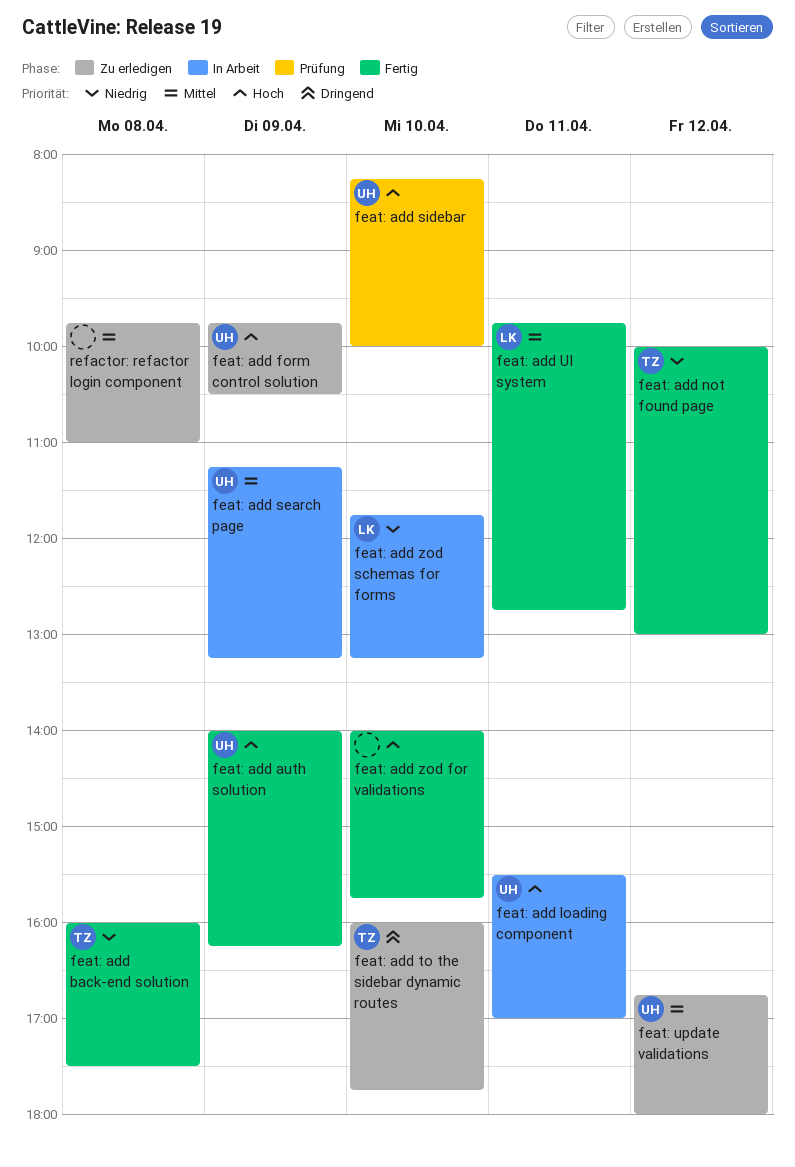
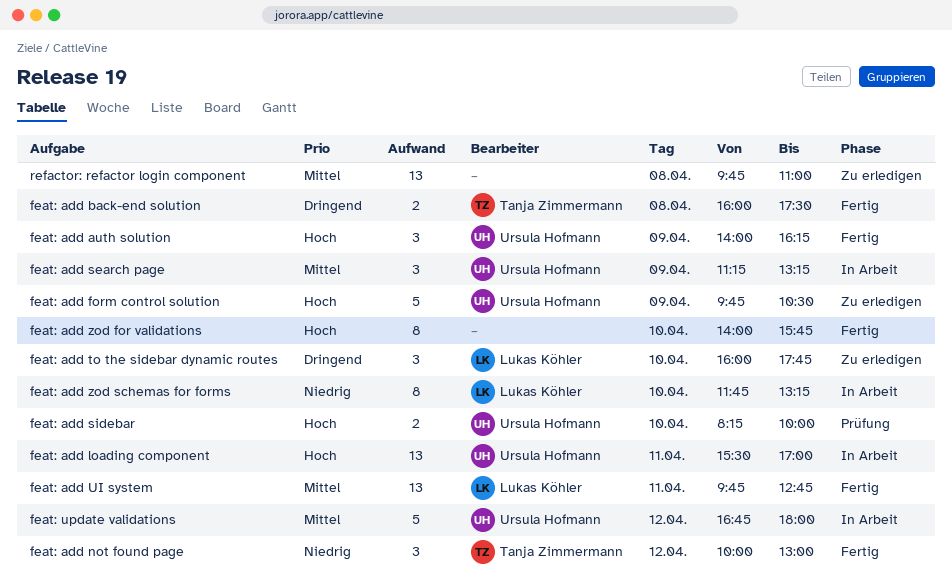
feat: add back-end solution, priority: Niedrig -> Dringend
feat: add to the sidebar dynamic routes, owner: Tanja Zimmermann -> Lukas Köhler
feat: update validations, status: Zu erledigen -> In Arbeit

